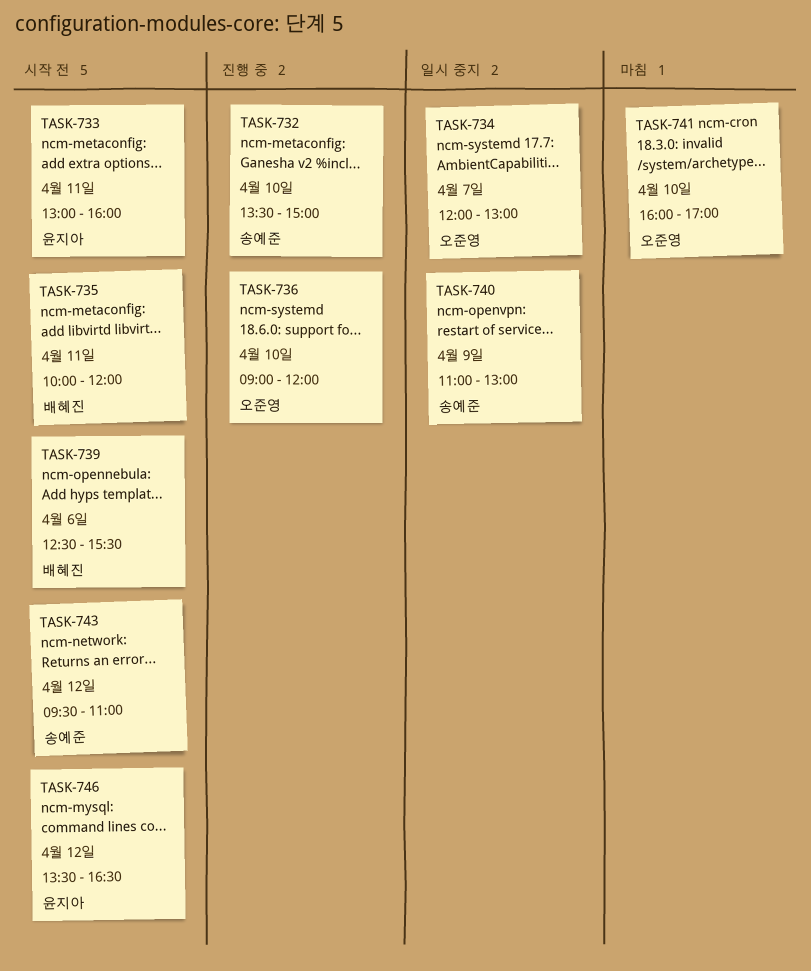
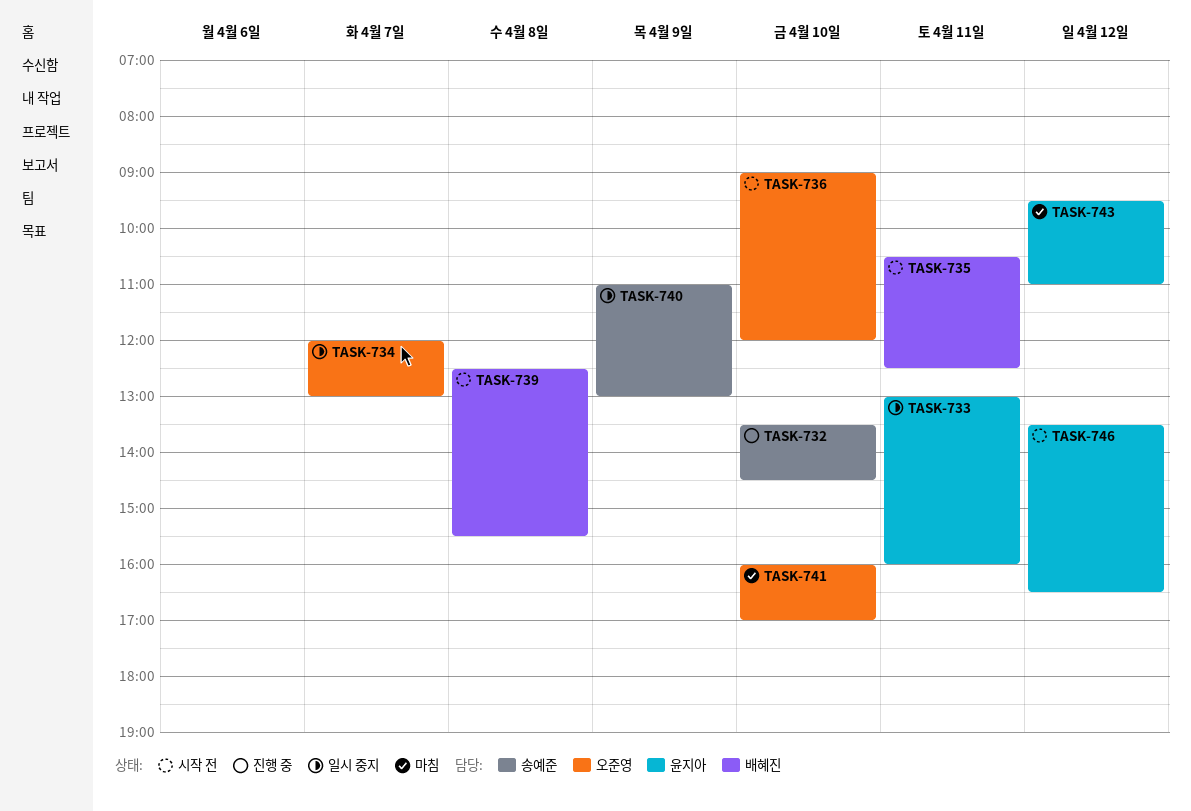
TASK-732, ends: 15:00 -> 14:30
TASK-733, status: 시작 전 -> 일시 중지
TASK-735, begins: 10:00 -> 10:30
TASK-735, ends: 12:00 -> 12:30
TASK-736, status: 진행 중 -> 시작 전
TASK-739, day: Apr 6 -> Apr 8
TASK-743, status: 시작 전 -> 마침
TASK-743, owner: 송예준 -> 윤지아

